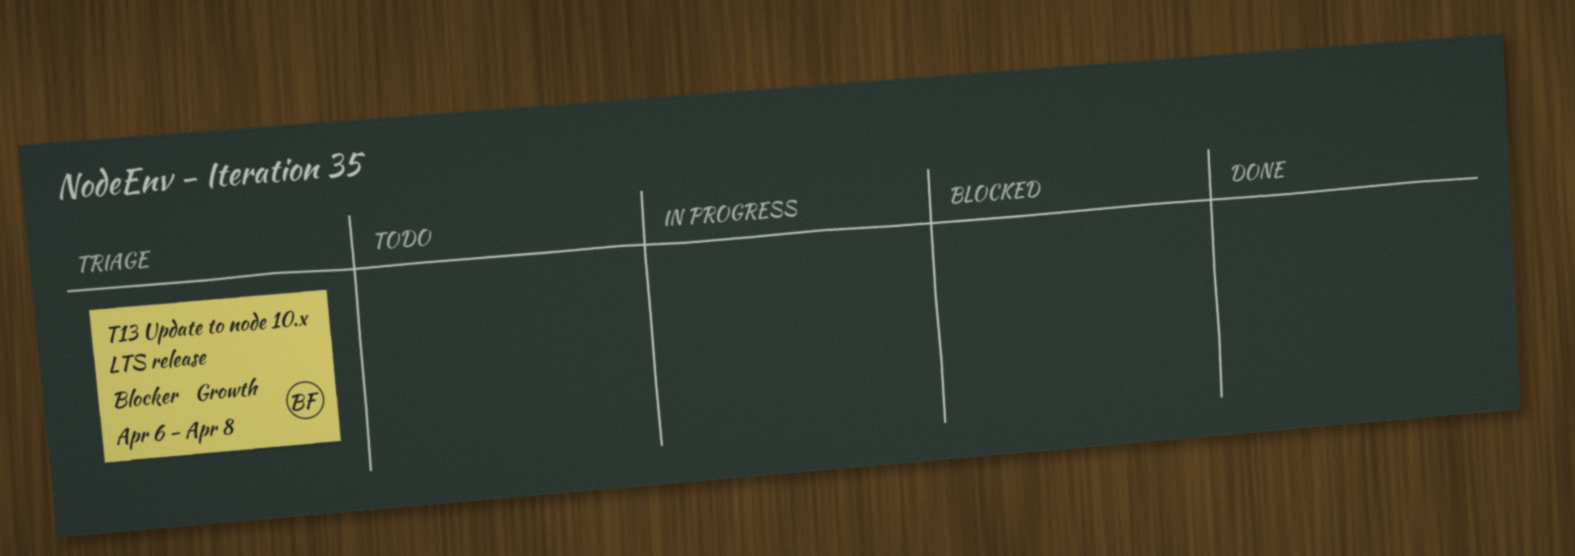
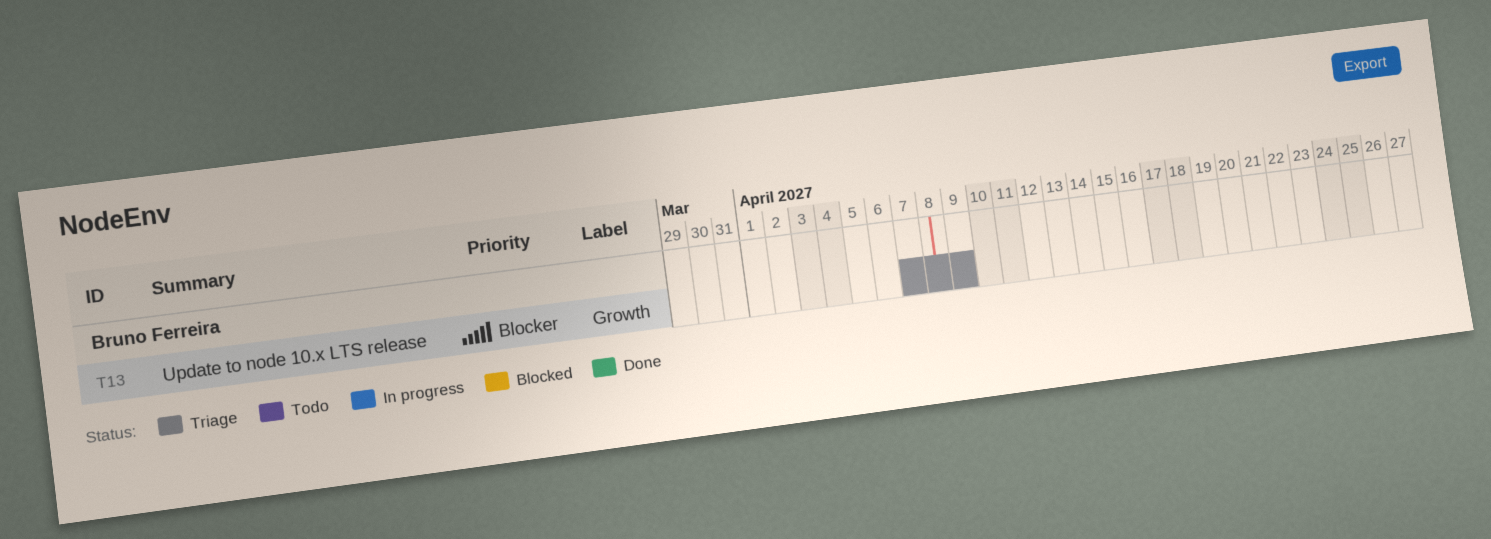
T13, start: Apr 6 -> Apr 7
T13, due: Apr 8 -> Apr 9

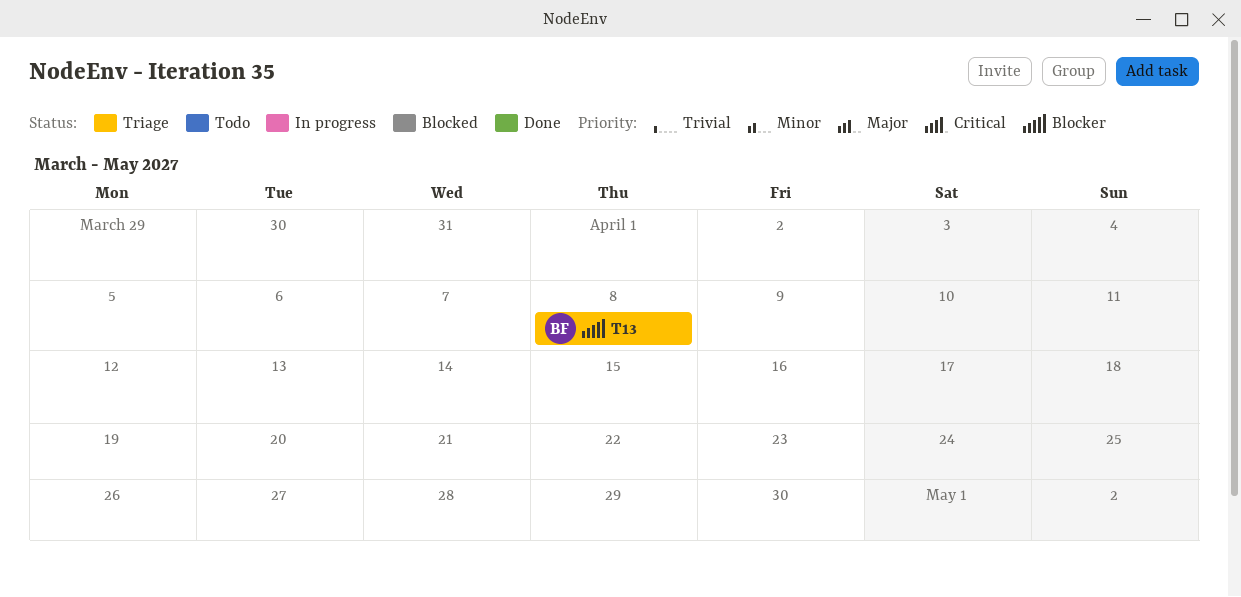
T13, start: Apr 7 -> Apr 8
T13, due: Apr 9 -> Apr 8

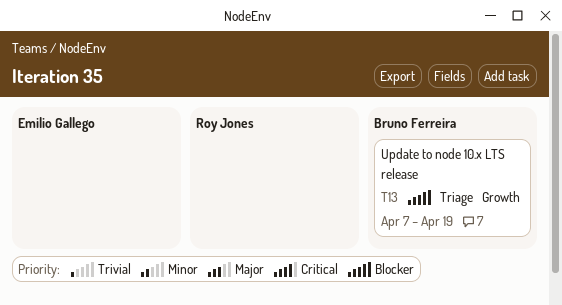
T13, start: Apr 8 -> Apr 7
T13, due: Apr 8 -> Apr 19

